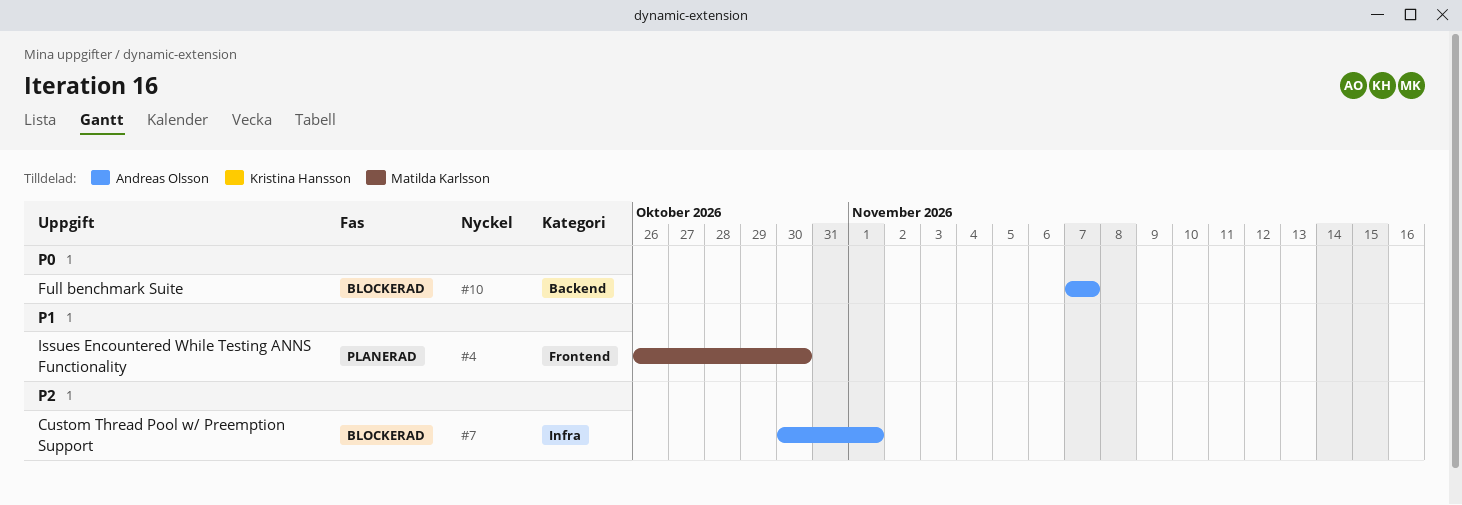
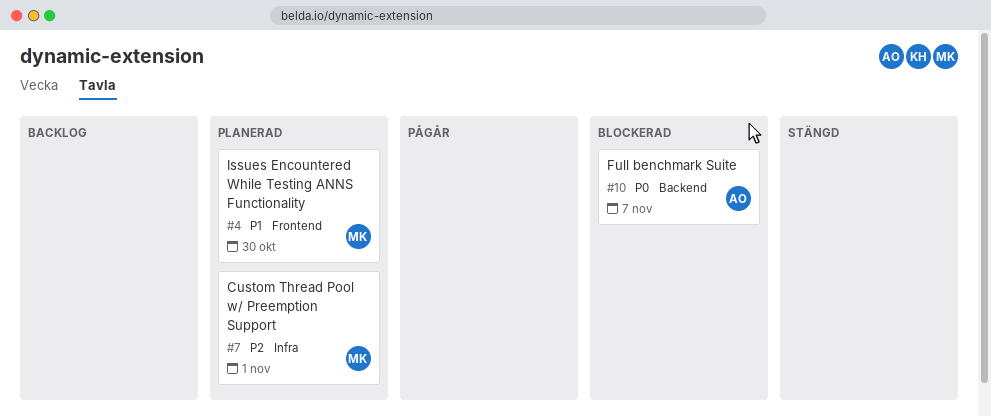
#7, status: Blockerad -> Planerad
#7, owner: Andreas Olsson -> Matilda Karlsson

